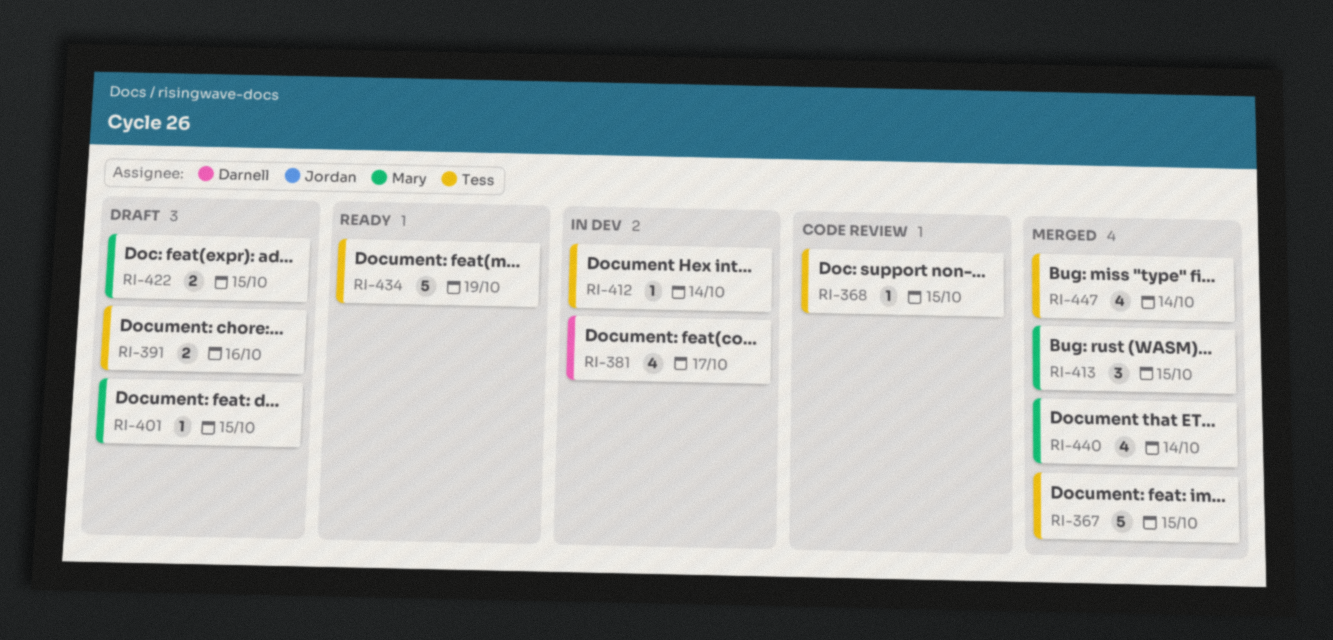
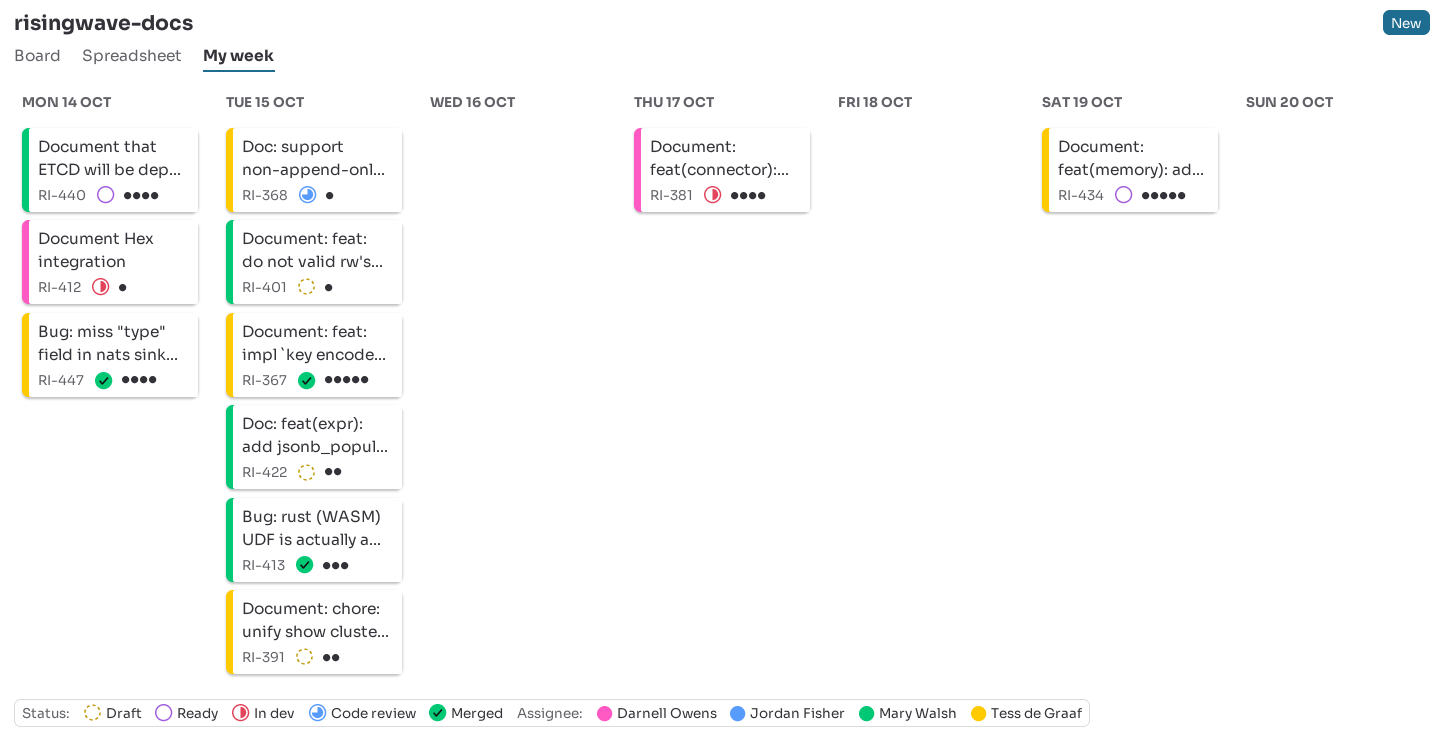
RI-391, due: Oct 16 -> Oct 15
RI-412, owner: Tess de Graaf -> Darnell Owens
RI-440, status: Merged -> Ready

